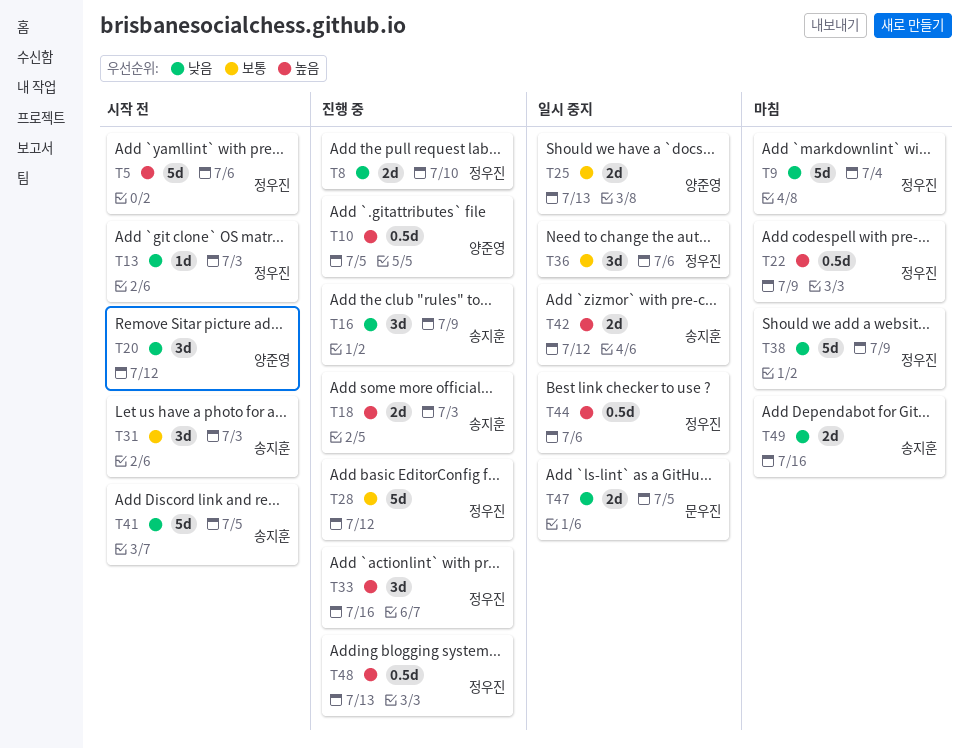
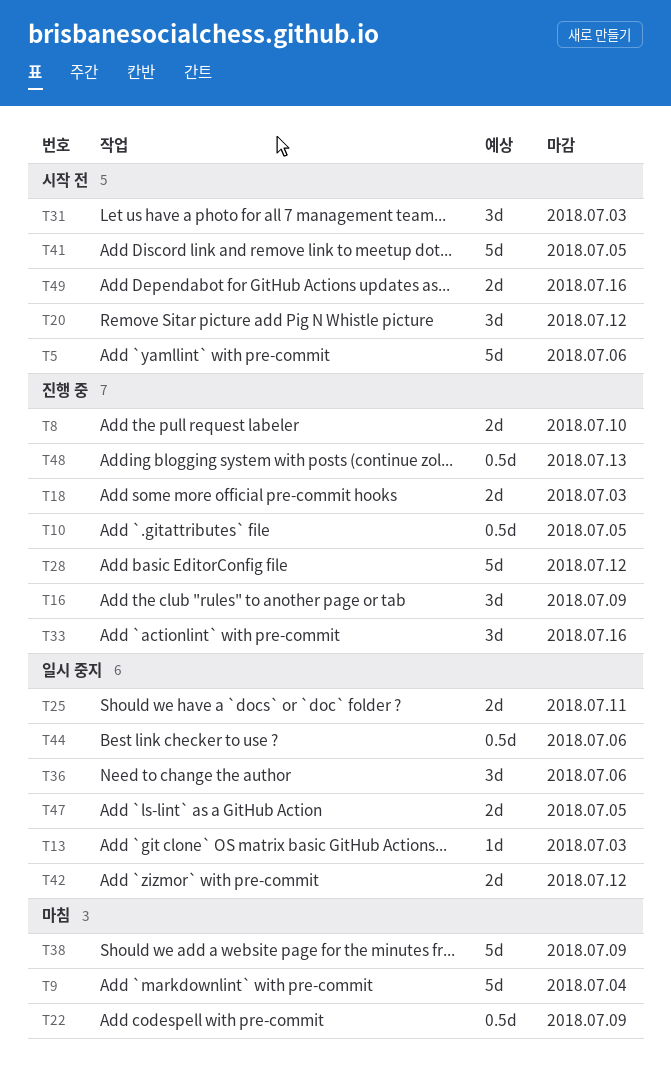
T13, status: 시작 전 -> 일시 중지
T25, due: Jul 13 -> Jul 11
T49, status: 마침 -> 시작 전

